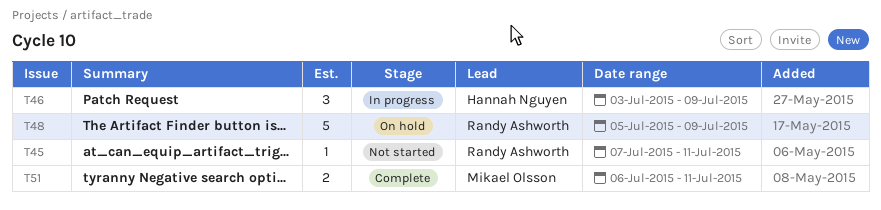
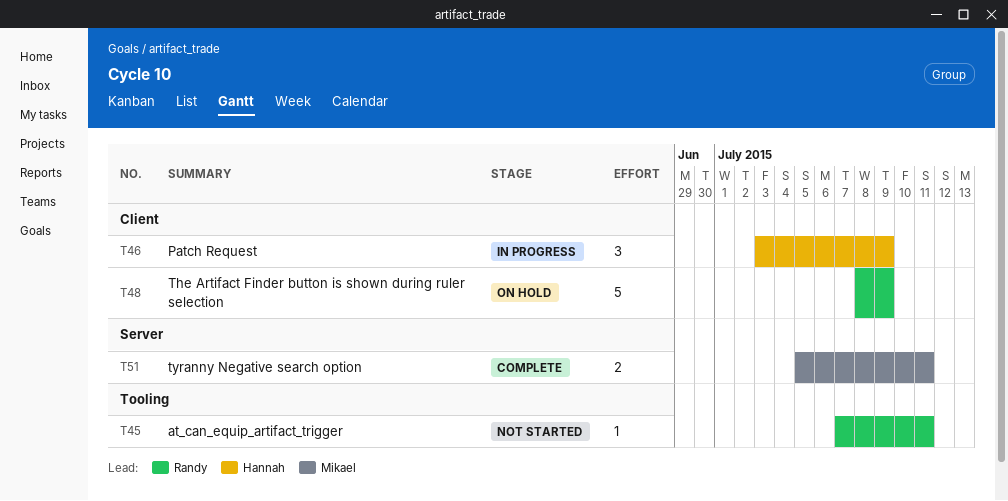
T48, start: Jul 5 -> Jul 8
T51, start: Jul 6 -> Jul 5

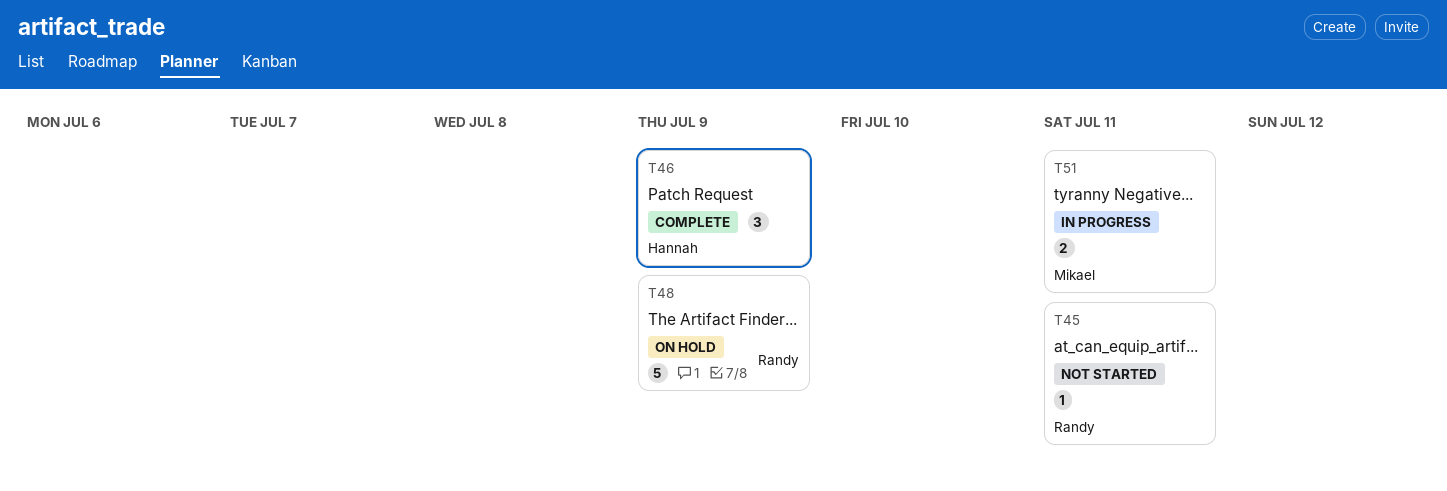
T46, status: In progress -> Complete
T51, status: Complete -> In progress

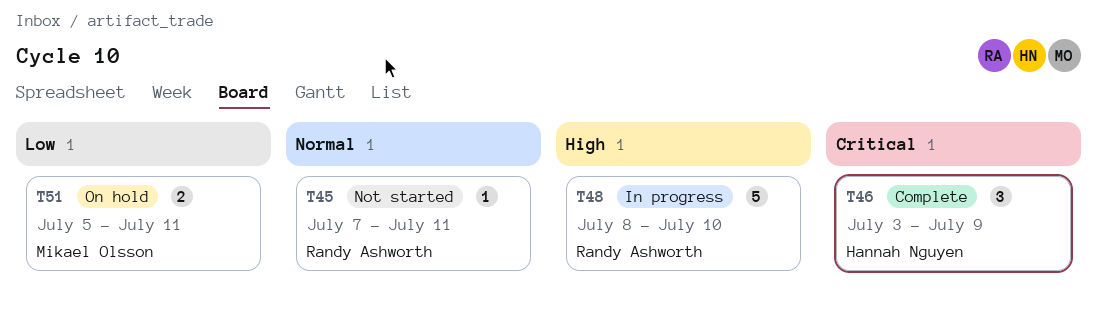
T48, status: On hold -> In progress
T48, due: Jul 9 -> Jul 10
T51, status: In progress -> On hold

